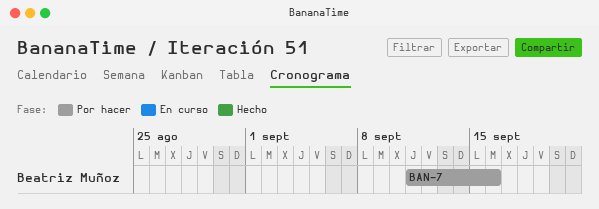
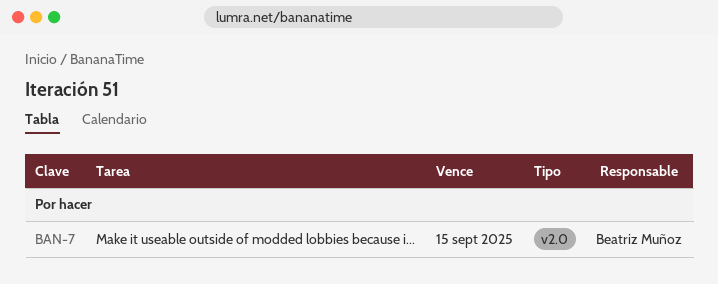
BAN-7, due: Sep 16 -> Sep 15

